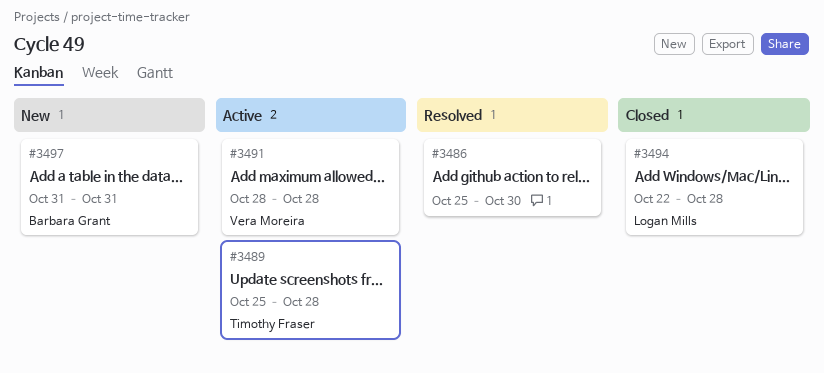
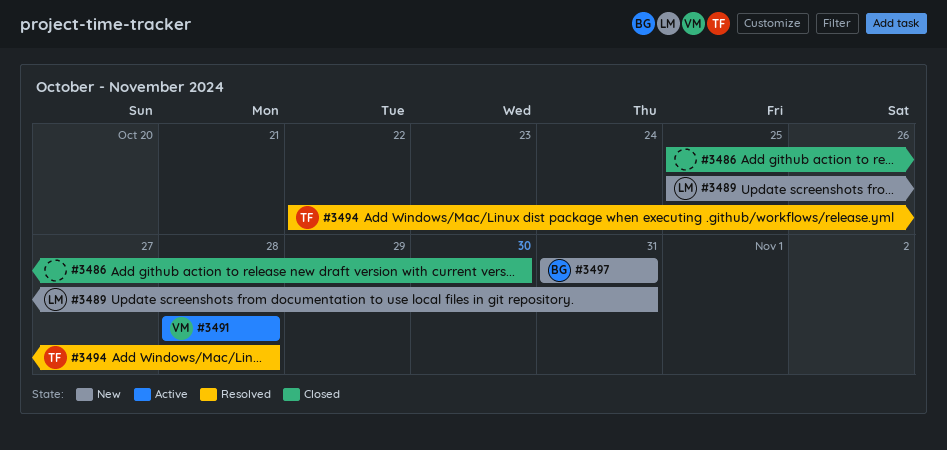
#3486, status: Resolved -> Closed
#3489, status: Active -> New
#3489, owner: Timothy Fraser -> Logan Mills
#3489, due: Oct 28 -> Oct 31
#3494, status: Closed -> Resolved
#3494, owner: Logan Mills -> Timothy Fraser

